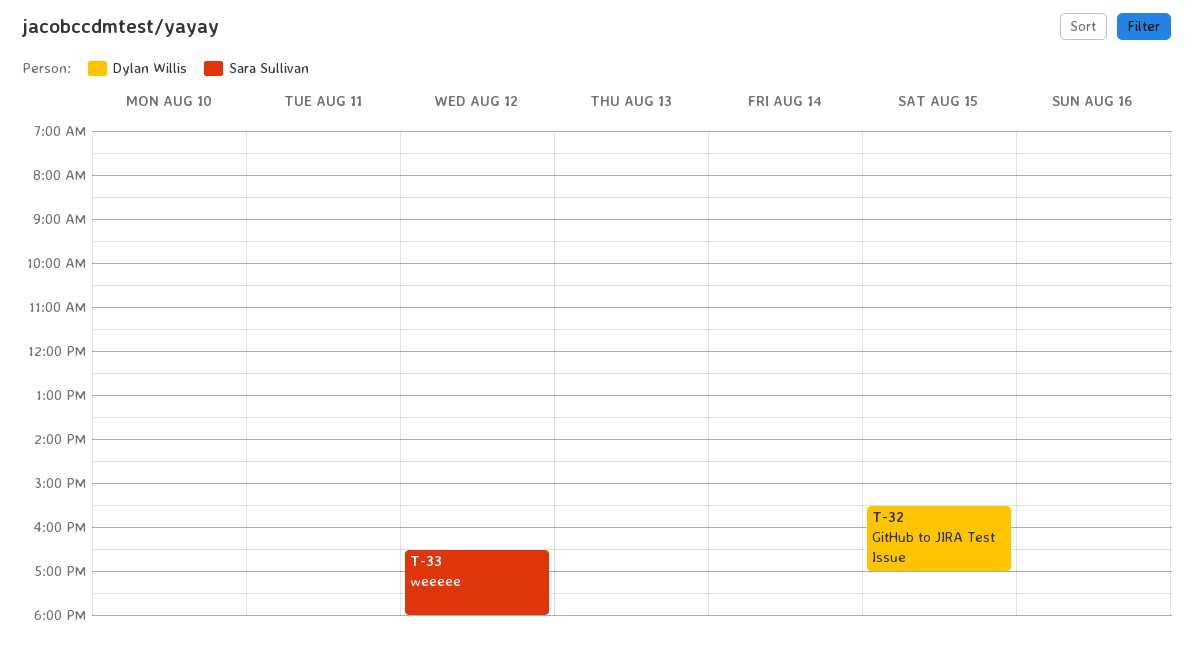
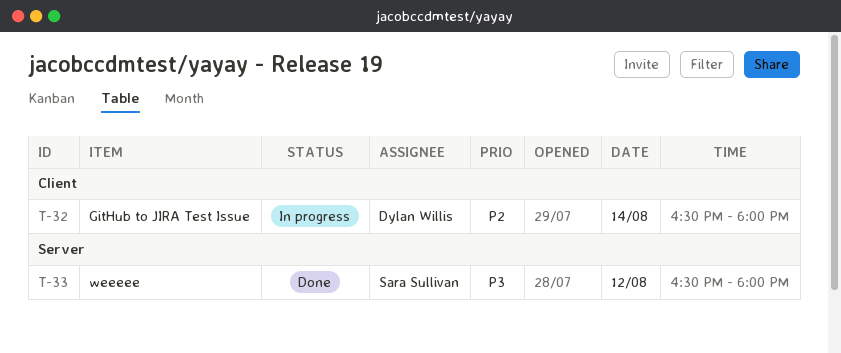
T-32, day: Aug 15 -> Aug 14
T-32, begins: 15:30 -> 16:30
T-32, ends: 17:00 -> 18:00

